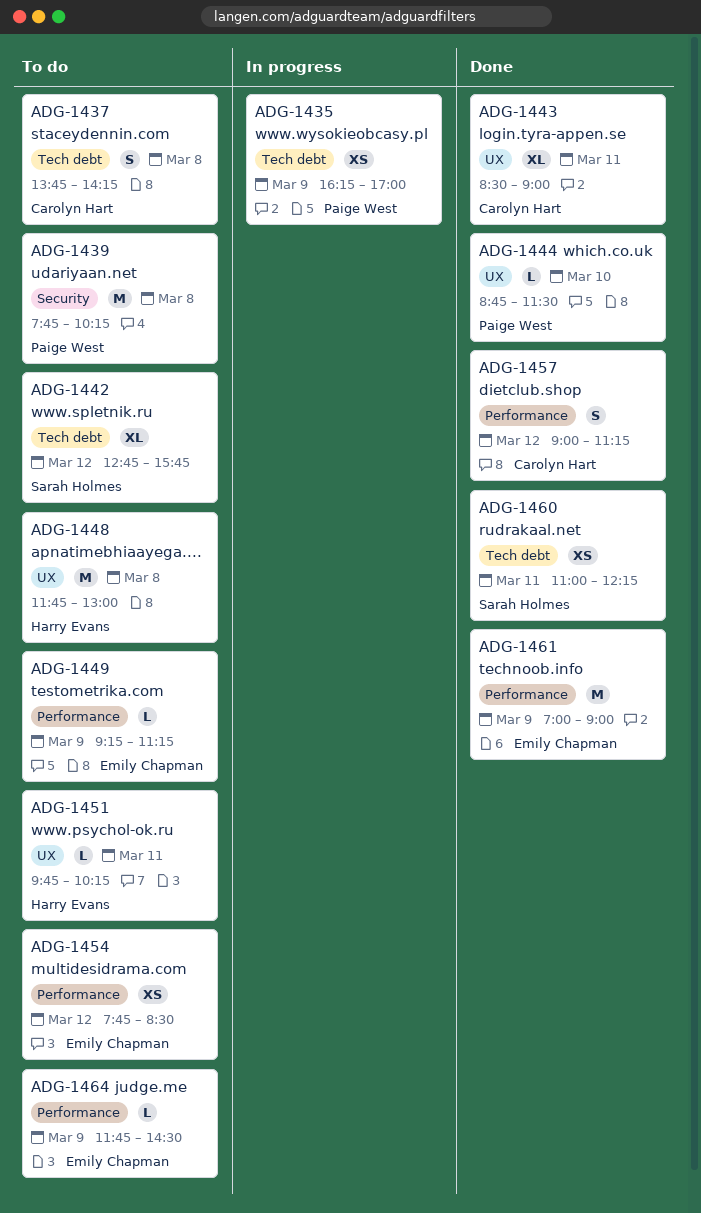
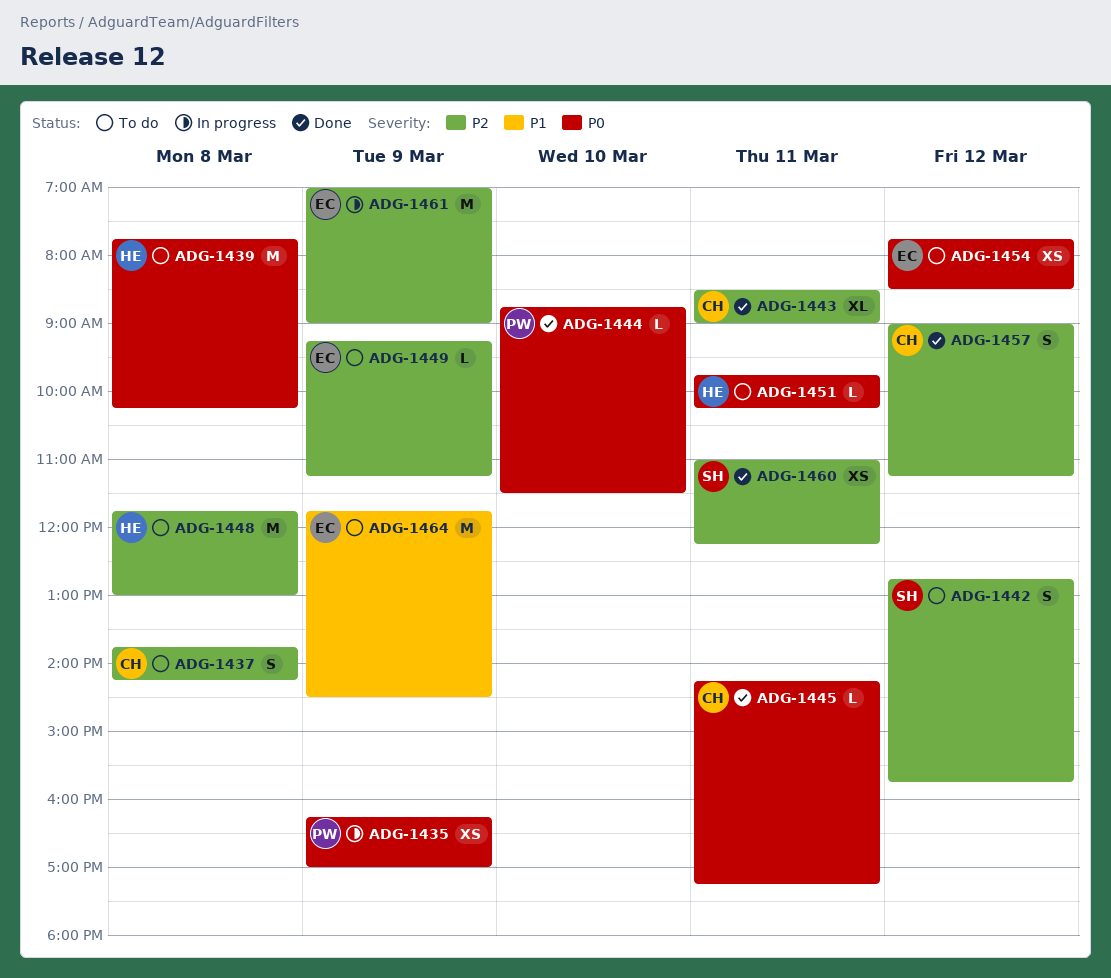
ADG-1439, owner: Paige West -> Harry Evans
ADG-1442, estimate: XL -> S
ADG-1445: none -> present
ADG-1461, status: Done -> In progress
ADG-1464, estimate: L -> M

